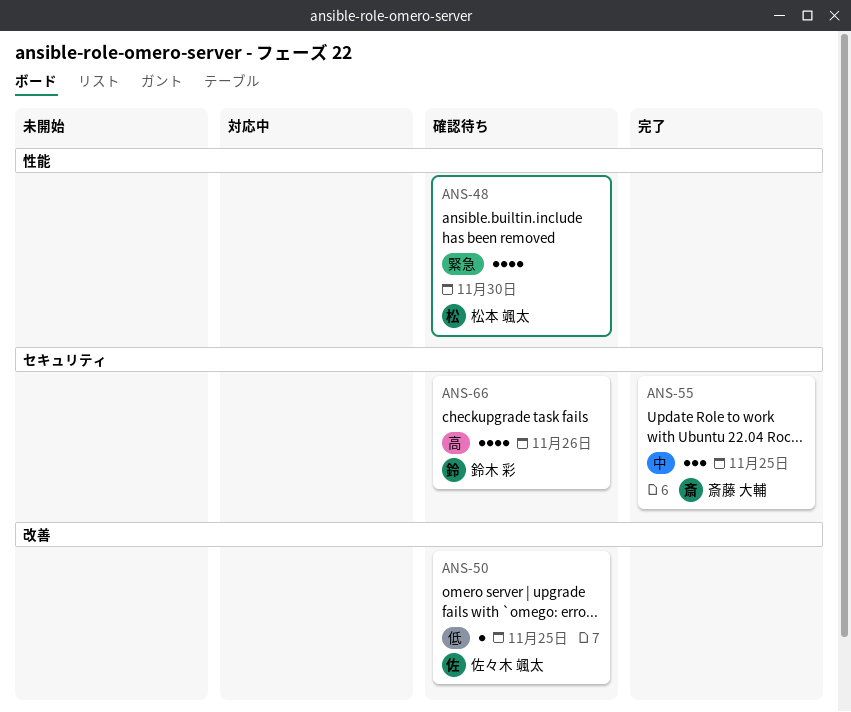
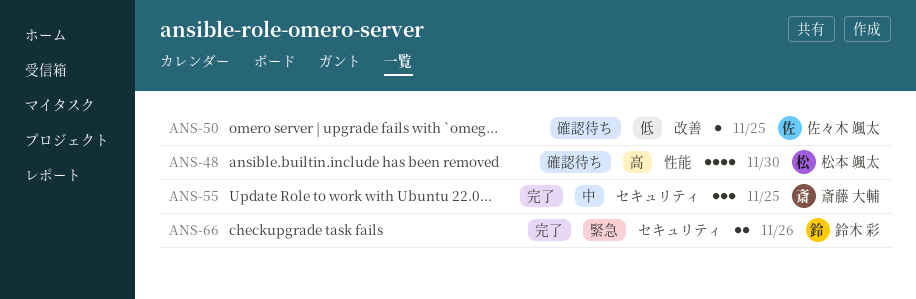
ANS-48, priority: 緊急 -> 高
ANS-66, status: 確認待ち -> 完了
ANS-66, priority: 高 -> 緊急
ANS-66, estimate: 4 -> 2

